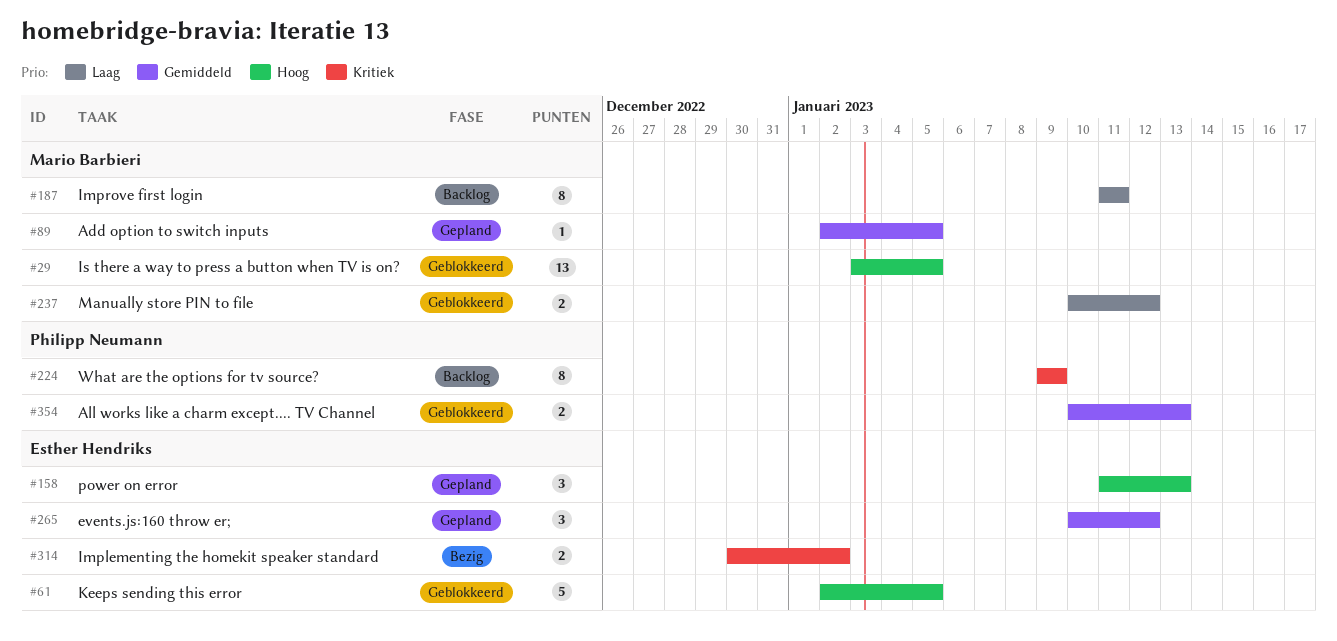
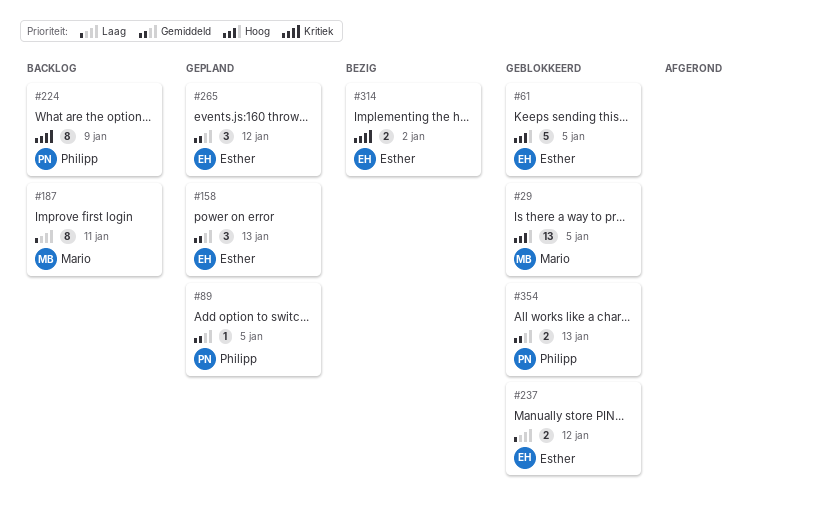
#89, owner: Mario Barbieri -> Philipp Neumann
#158, priority: Hoog -> Gemiddeld
#237, owner: Mario Barbieri -> Esther Hendriks

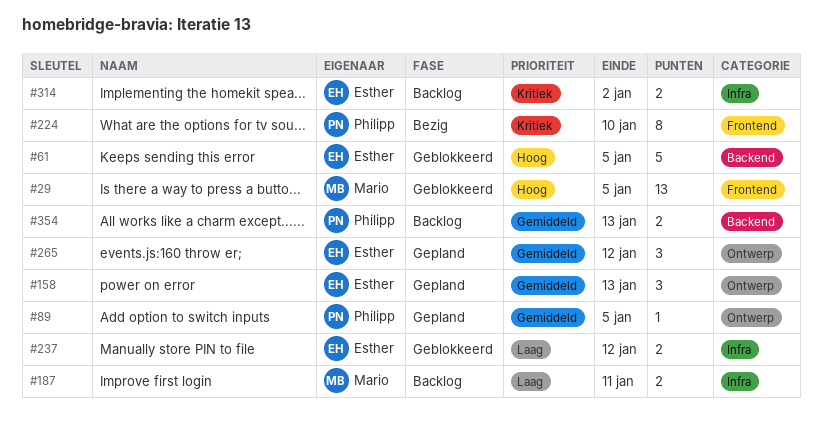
#187, estimate: 8 -> 2
#224, status: Backlog -> Bezig
#224, due: Jan 9 -> Jan 10
#314, status: Bezig -> Backlog
#354, status: Geblokkeerd -> Backlog

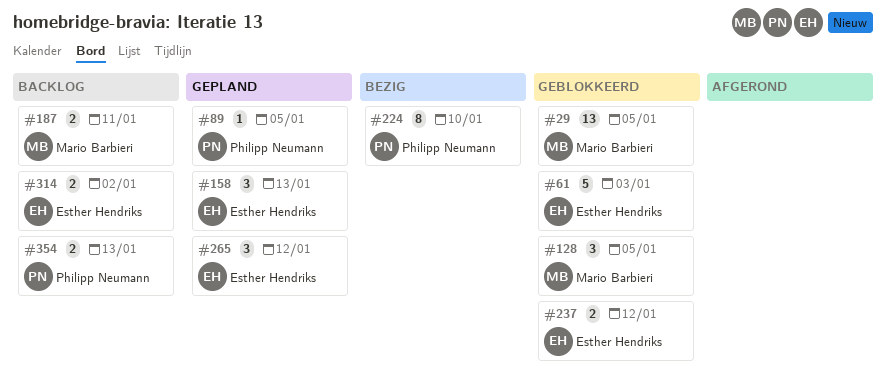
#61, due: Jan 5 -> Jan 3
#128: none -> present

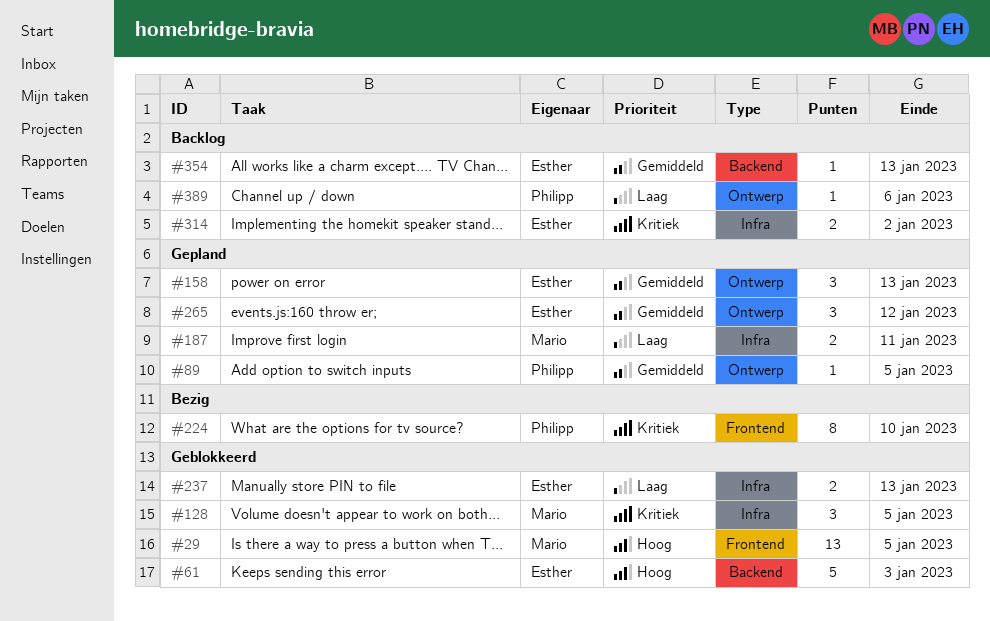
#187, status: Backlog -> Gepland
#237, due: Jan 12 -> Jan 13
#354, owner: Philipp Neumann -> Esther Hendriks
#354, estimate: 2 -> 1
#389: none -> present

